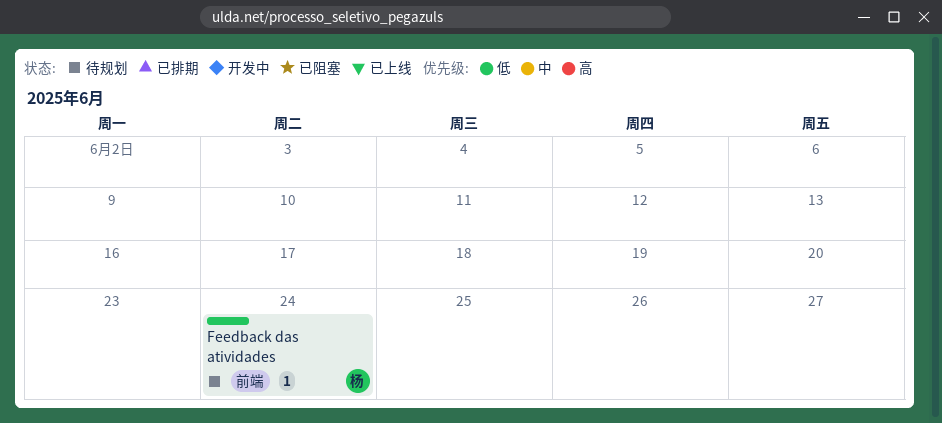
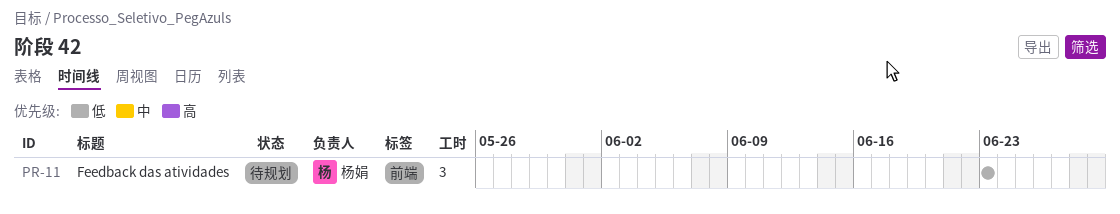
Feedback das atividades, estimate: 1 -> 3
Feedback das atividades, due: Jun 24 -> Jun 23

